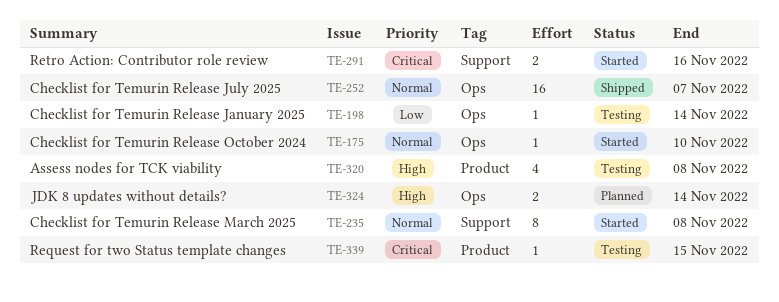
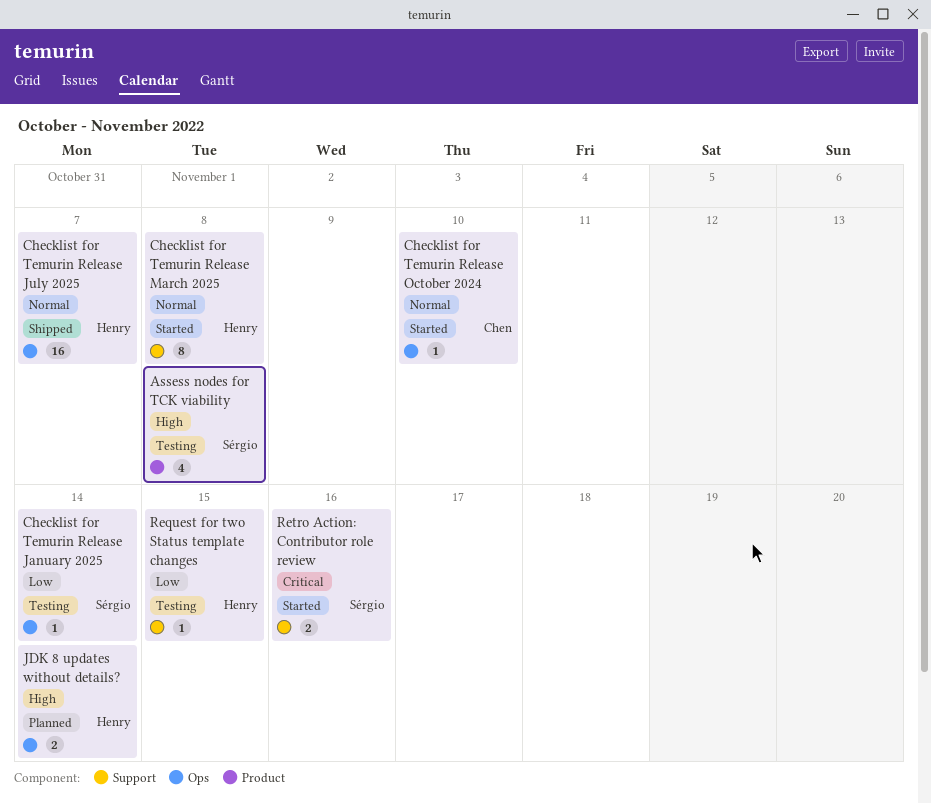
Request for two Status template changes, priority: Critical -> Low
Request for two Status template changes, label: Product -> Support

